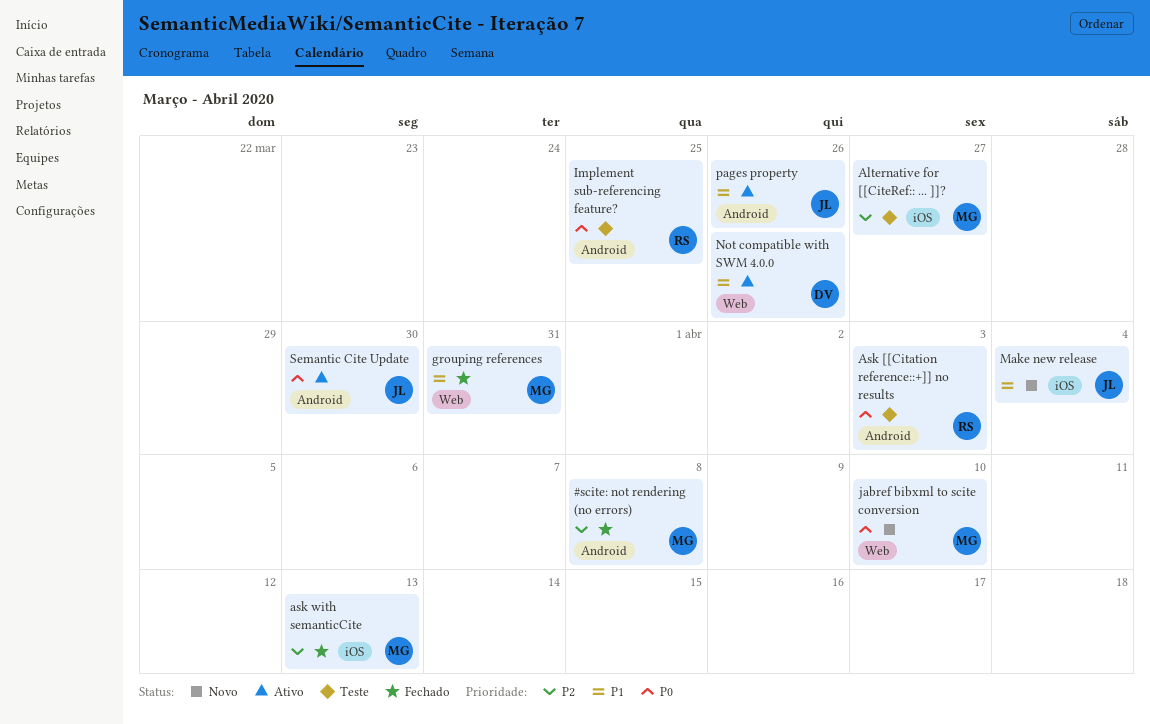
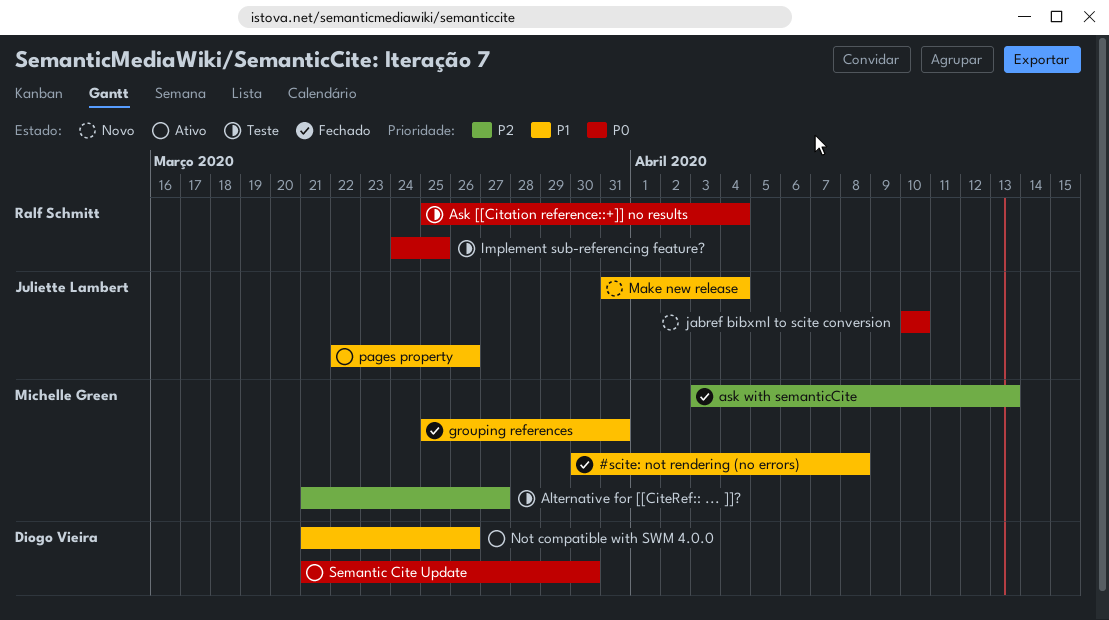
#scite: not rendering (no errors), priority: P2 -> P1
Ask [[Citation reference::+]] no results, due: Apr 3 -> Apr 4
jabref bibxml to scite conversion, owner: Michelle Green -> Juliette Lambert
Semantic Cite Update, owner: Juliette Lambert -> Diogo Vieira

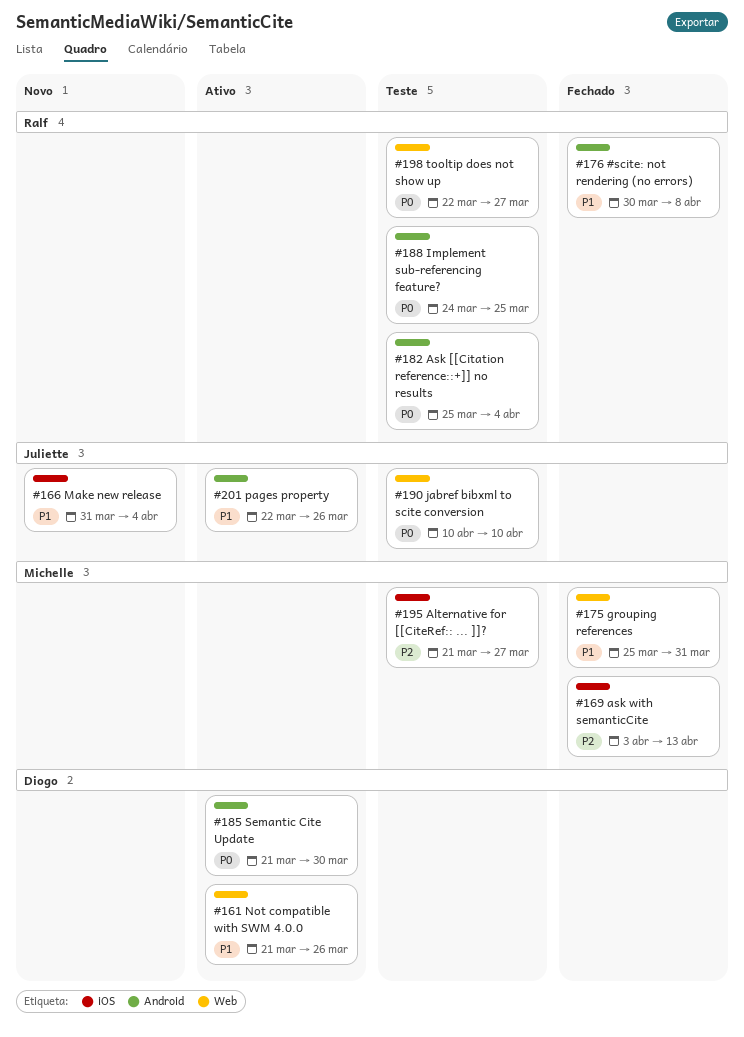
#scite: not rendering (no errors), owner: Michelle Green -> Ralf Schmitt
jabref bibxml to scite conversion, status: Novo -> Teste
tooltip does not show up: none -> present

